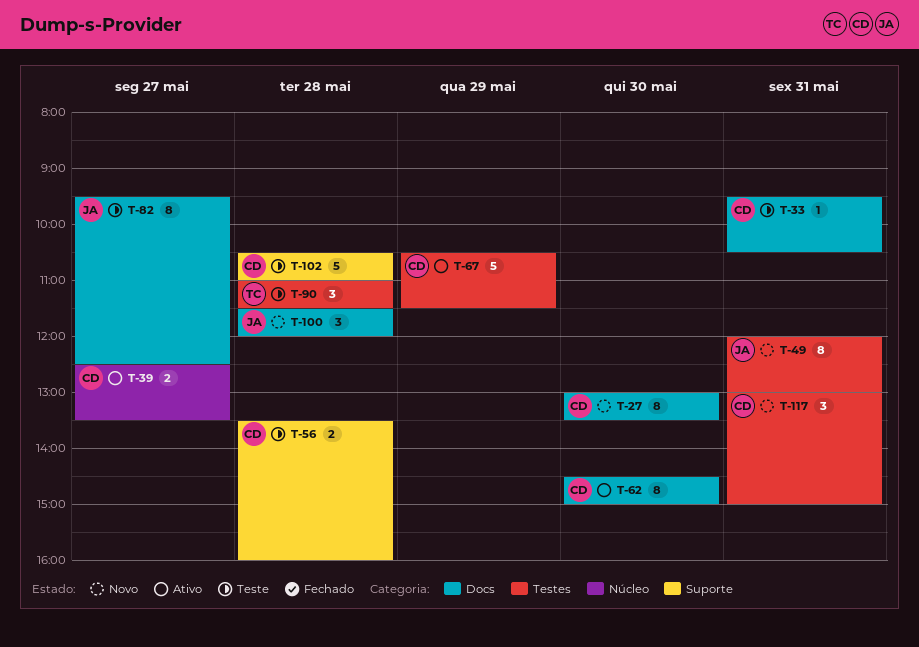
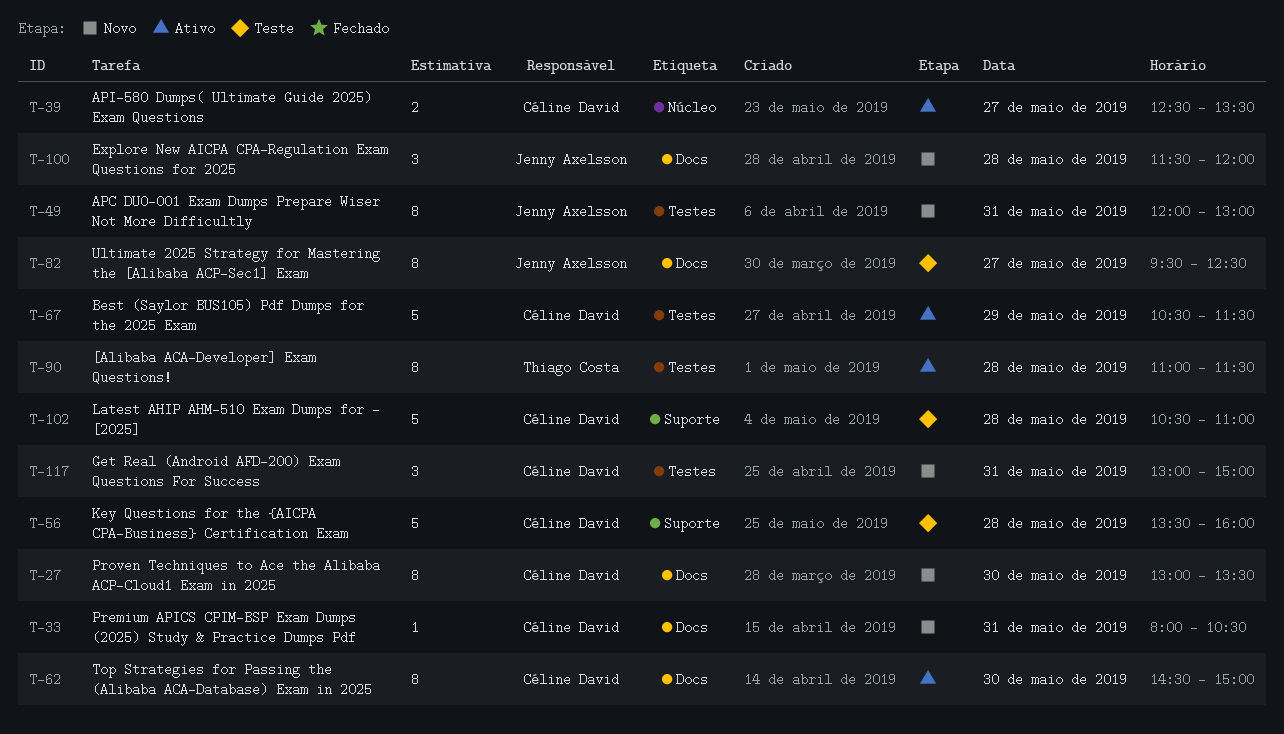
T-33, status: Teste -> Novo
T-33, begins: 09:30 -> 08:00
T-56, estimate: 2 -> 5
T-90, status: Teste -> Ativo
T-90, estimate: 3 -> 8

